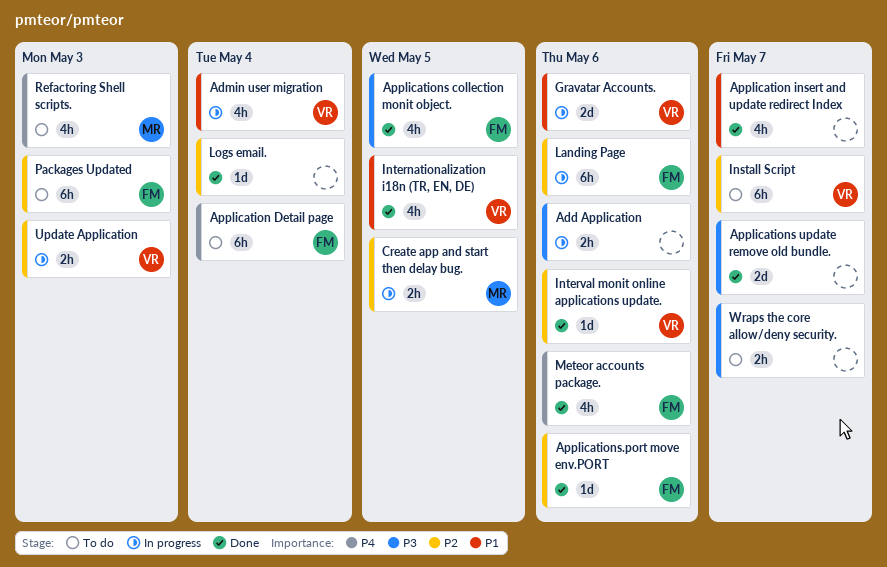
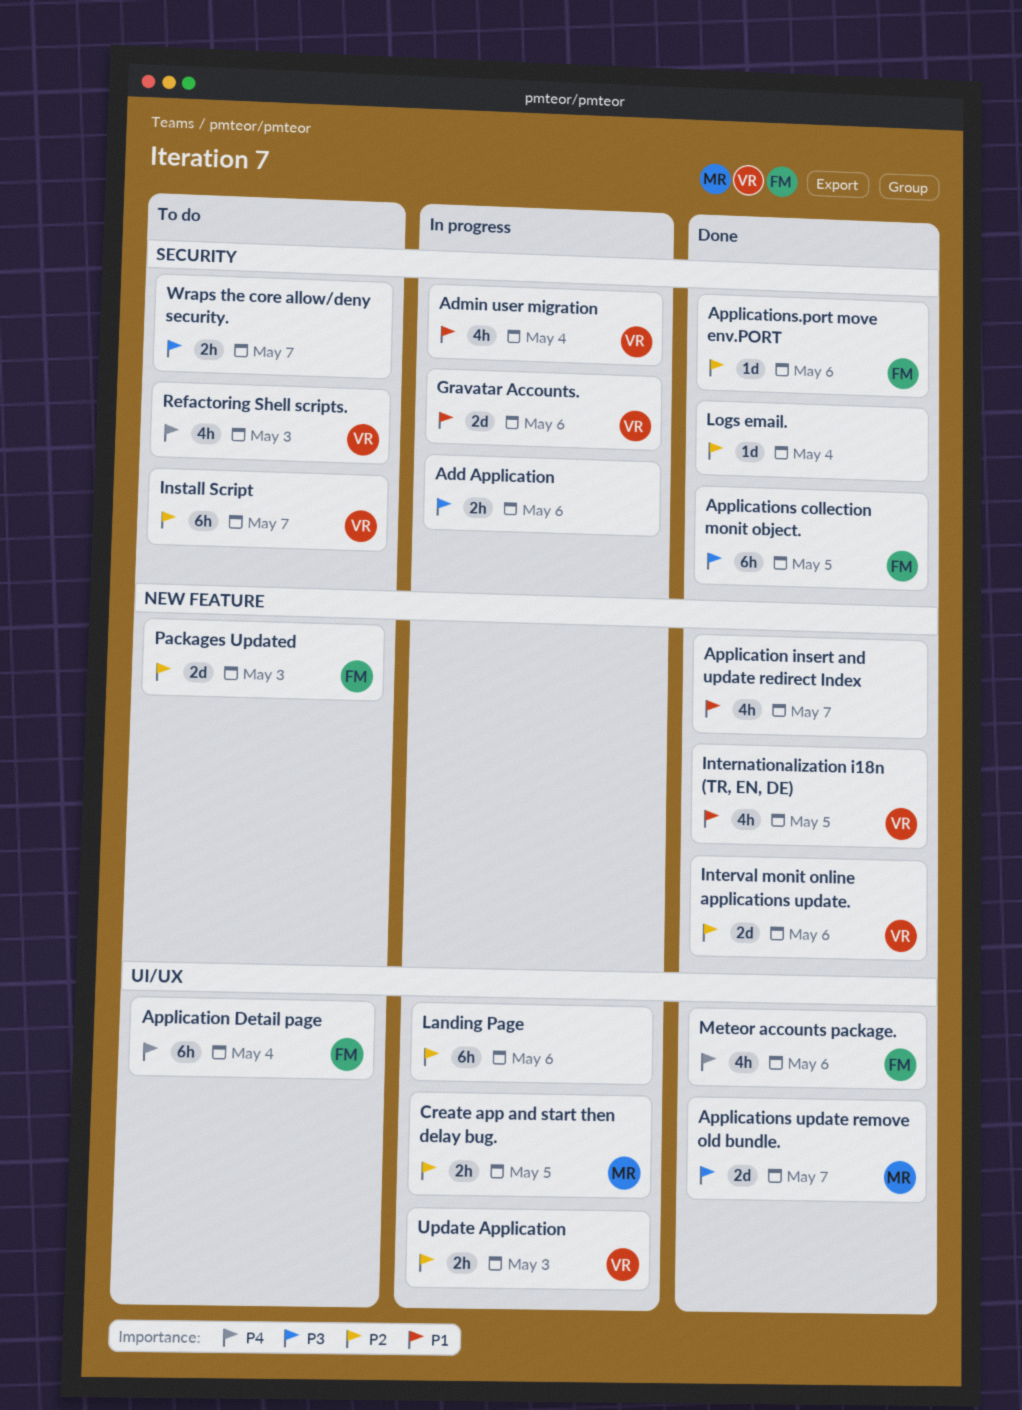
Applications collection monit object., estimate: 4h -> 6h
Applications update remove old bundle., owner: none -> MR
Interval monit online applications update., estimate: 1d -> 2d
Landing Page, owner: FM -> none
Packages Updated, estimate: 6h -> 2d
Refactoring Shell scripts., owner: MR -> VR

